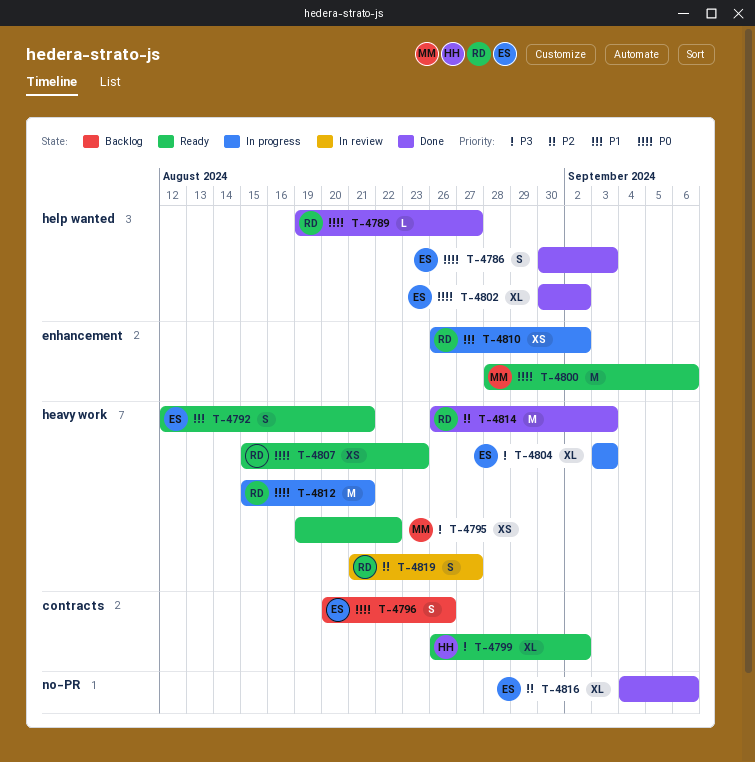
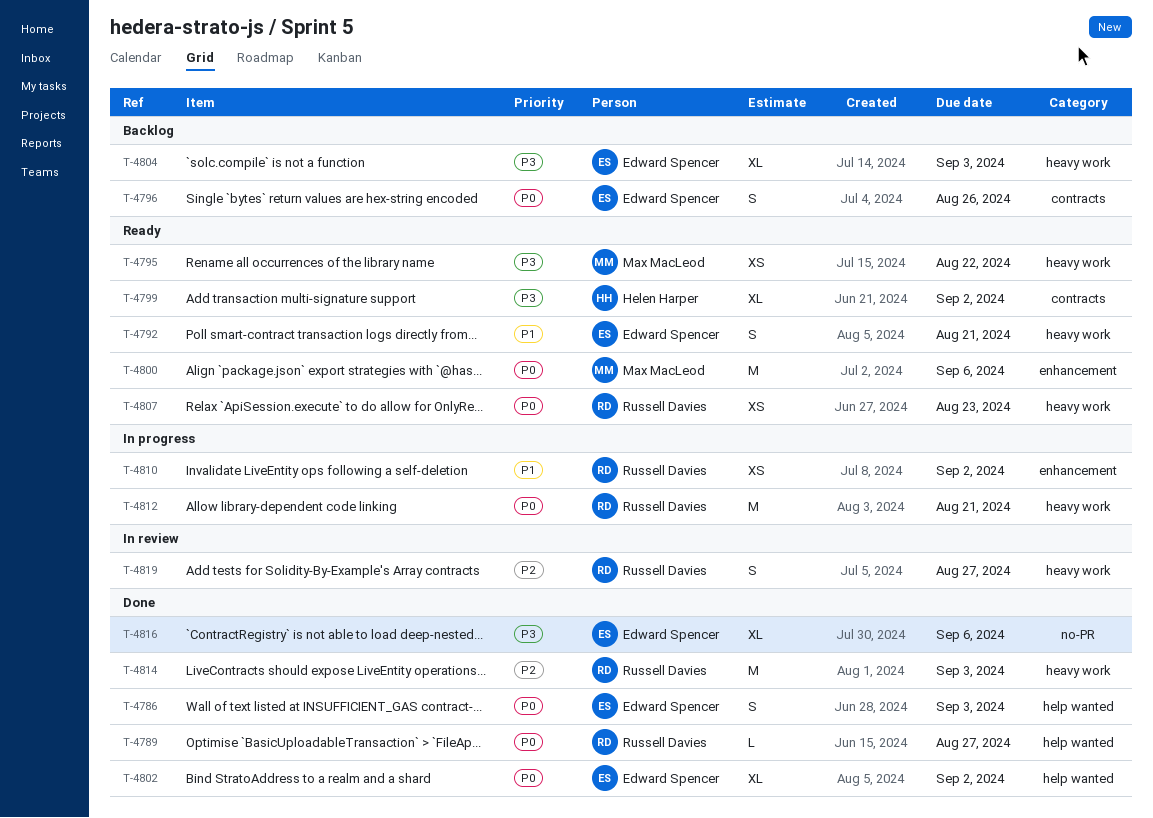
T-4804, status: In progress -> Backlog
T-4816, priority: P2 -> P3

